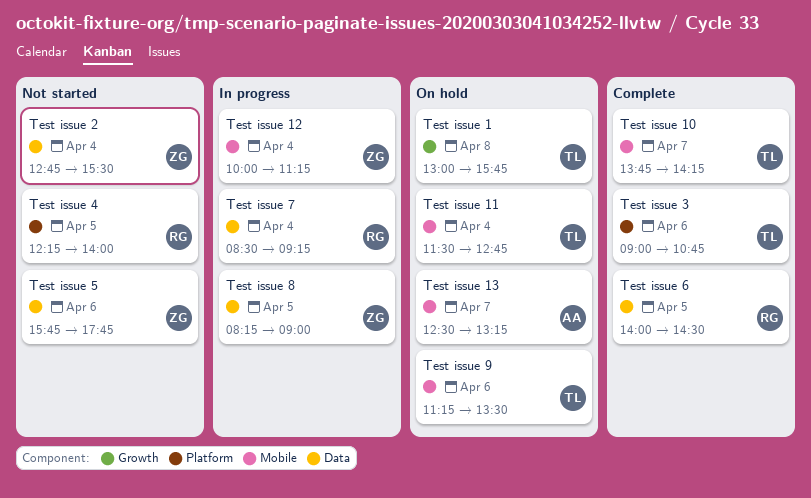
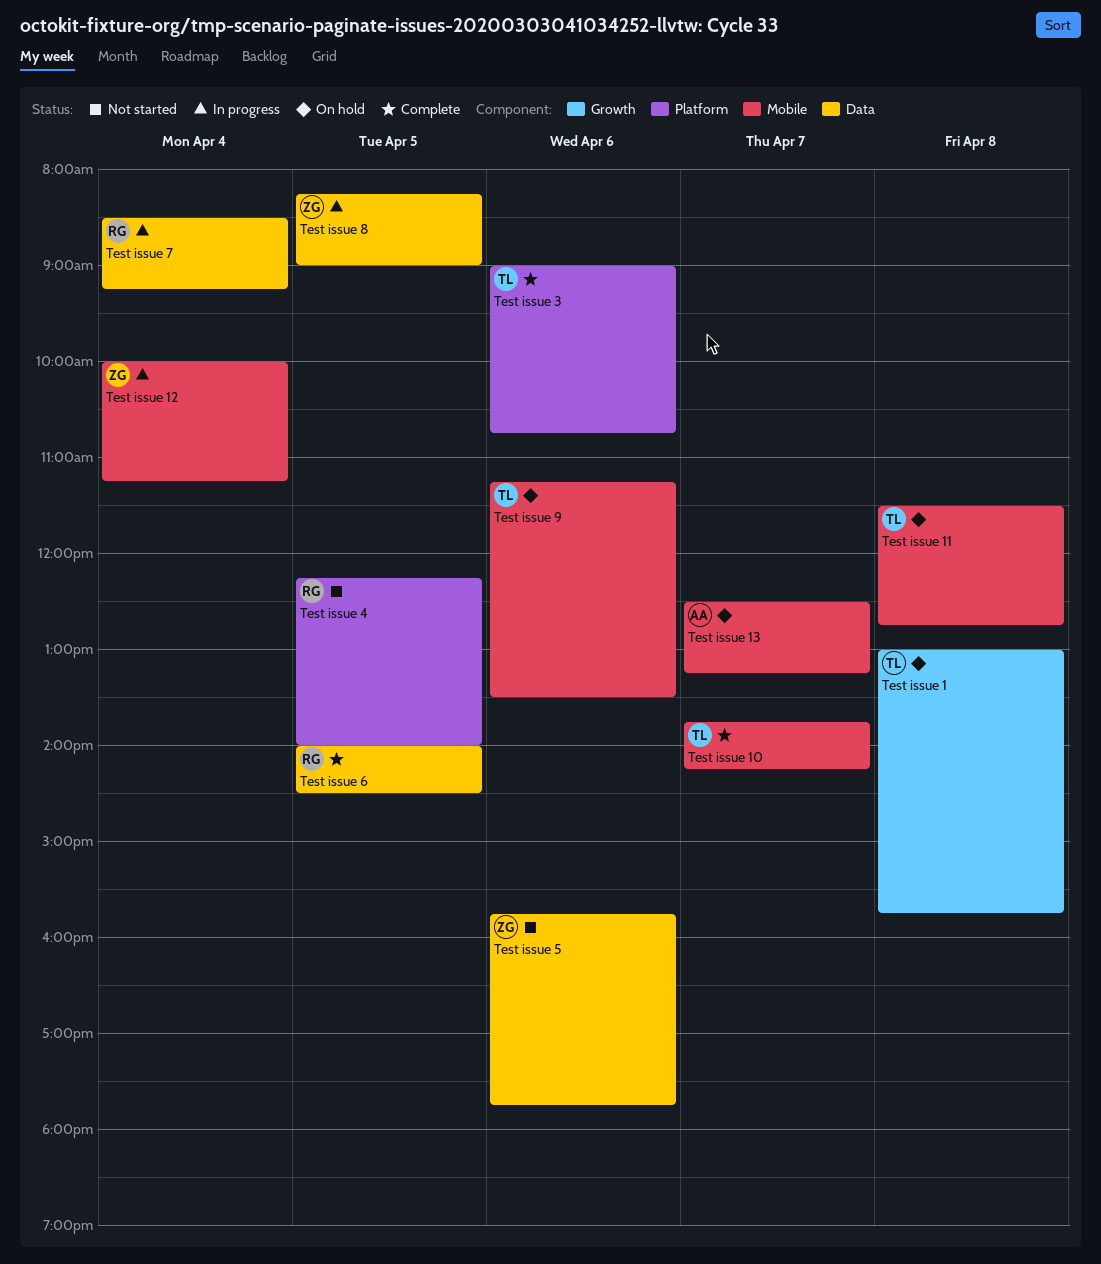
Test issue 11, day: Apr 4 -> Apr 8
Test issue 2: present -> none

